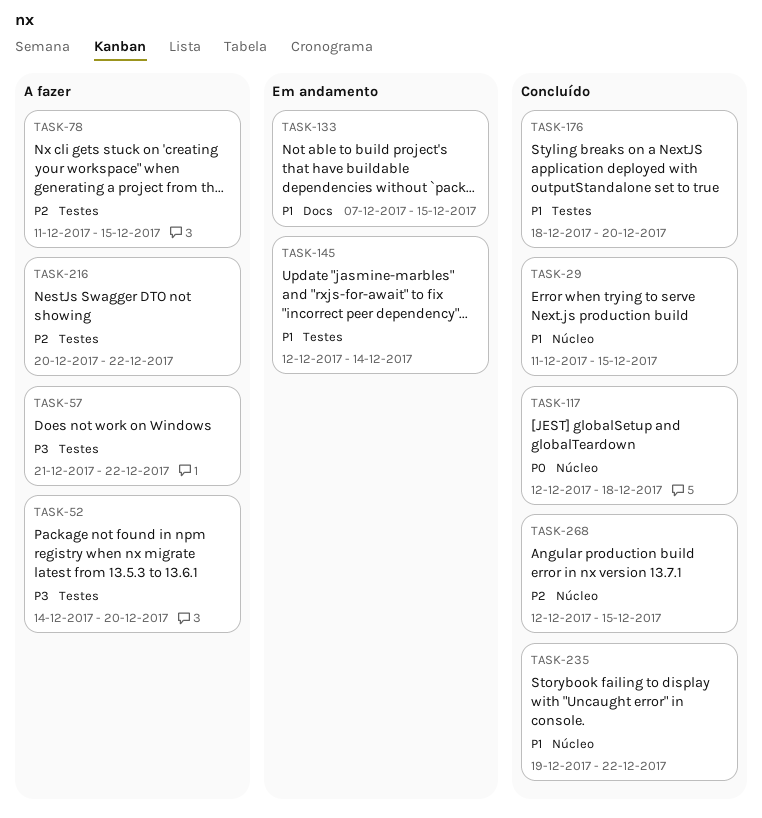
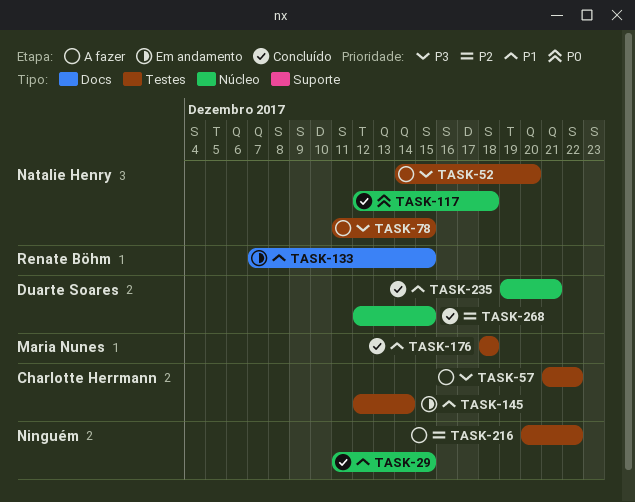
TASK-78, priority: P2 -> P3
TASK-176, due: Dec 20 -> Dec 18
TASK-235, due: Dec 22 -> Dec 21

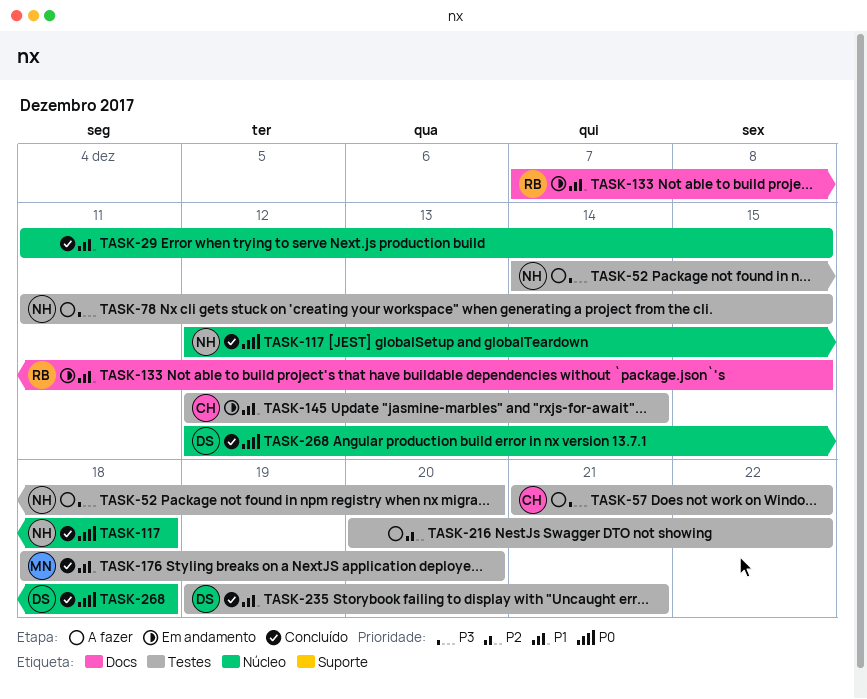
TASK-176, due: Dec 18 -> Dec 20
TASK-235, label: Núcleo -> Testes
TASK-268, priority: P2 -> P0
TASK-268, due: Dec 15 -> Dec 18

